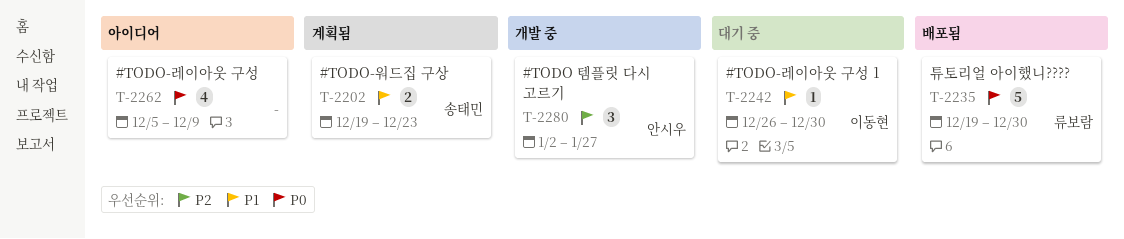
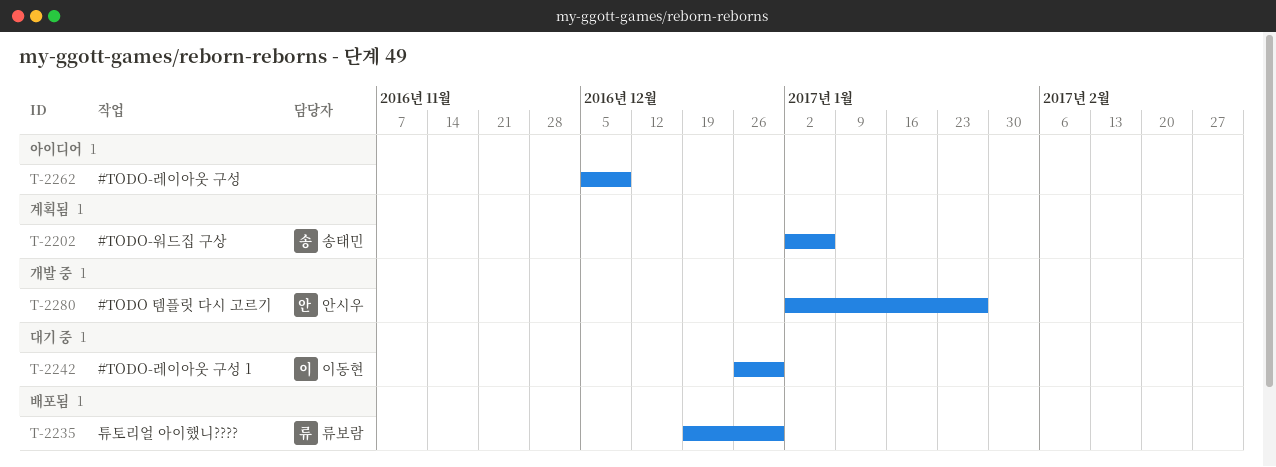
T-2202, start: Dec 19 -> Jan 2
T-2202, due: Dec 23 -> Jan 6

